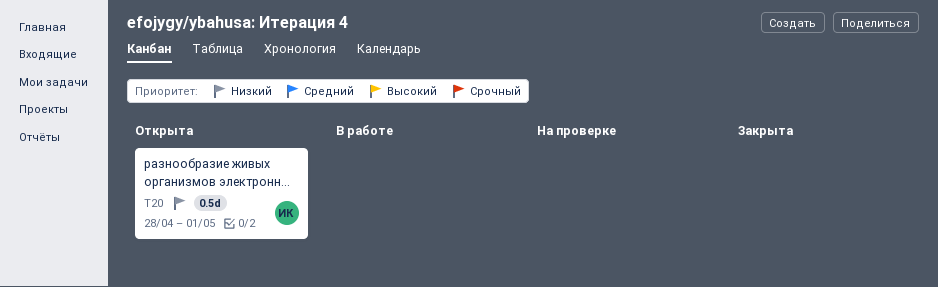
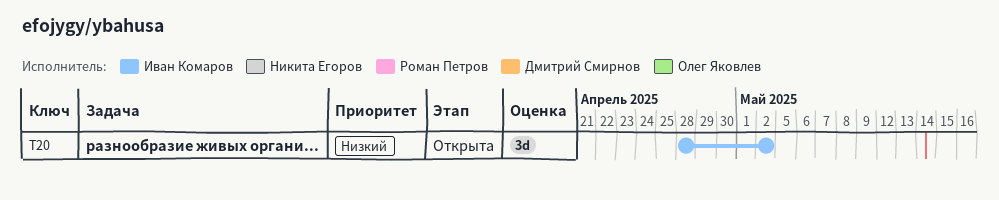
T20, estimate: 0.5d -> 3d
T20, due: May 1 -> May 2

